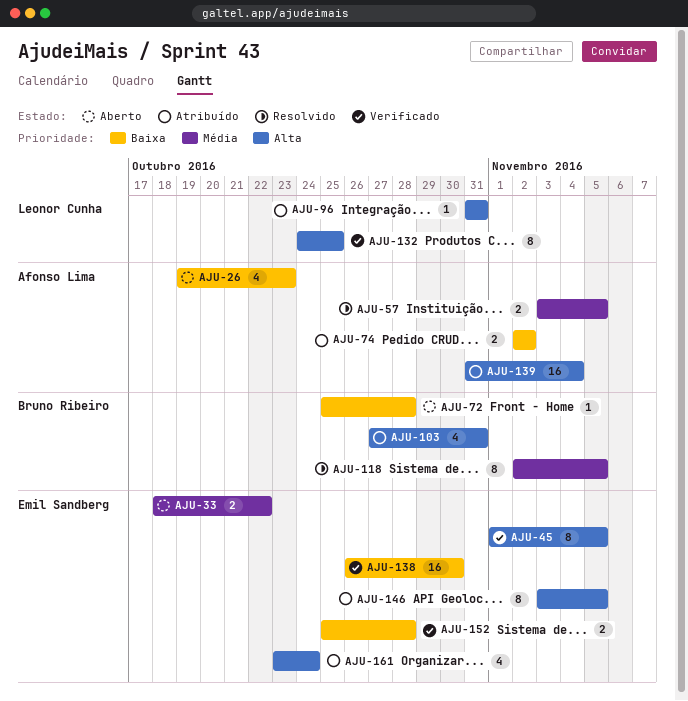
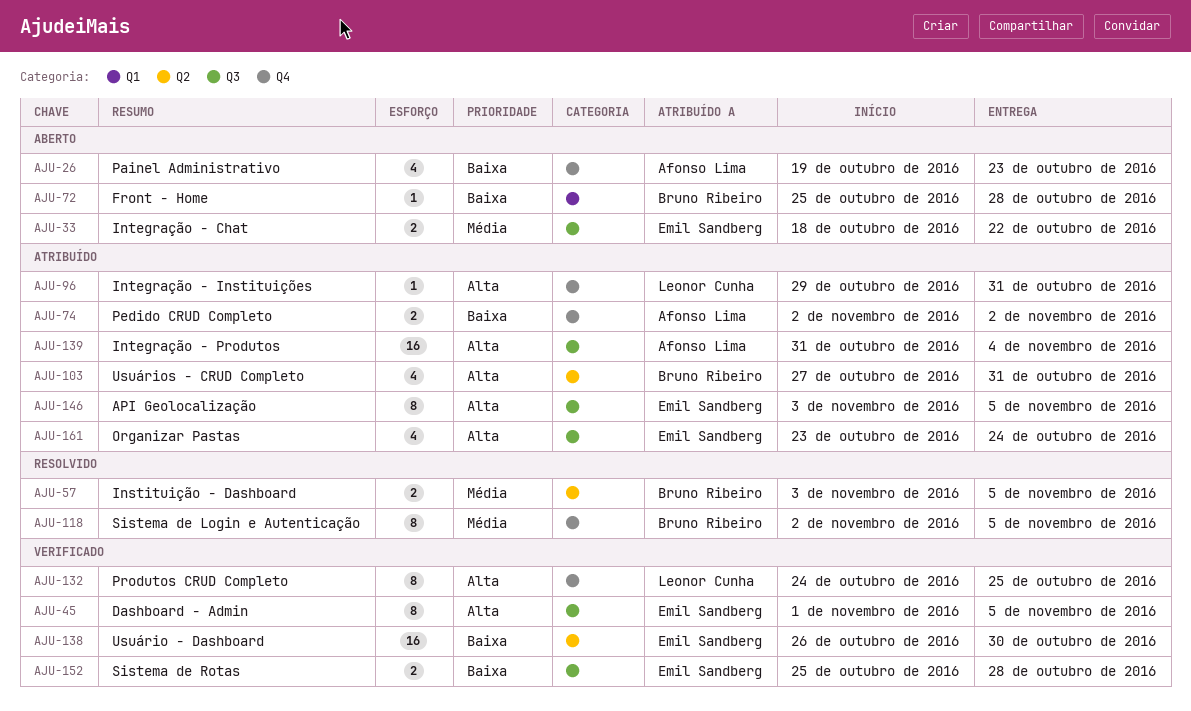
AJU-57, owner: Afonso Lima -> Bruno Ribeiro
AJU-96, start: Oct 31 -> Oct 29

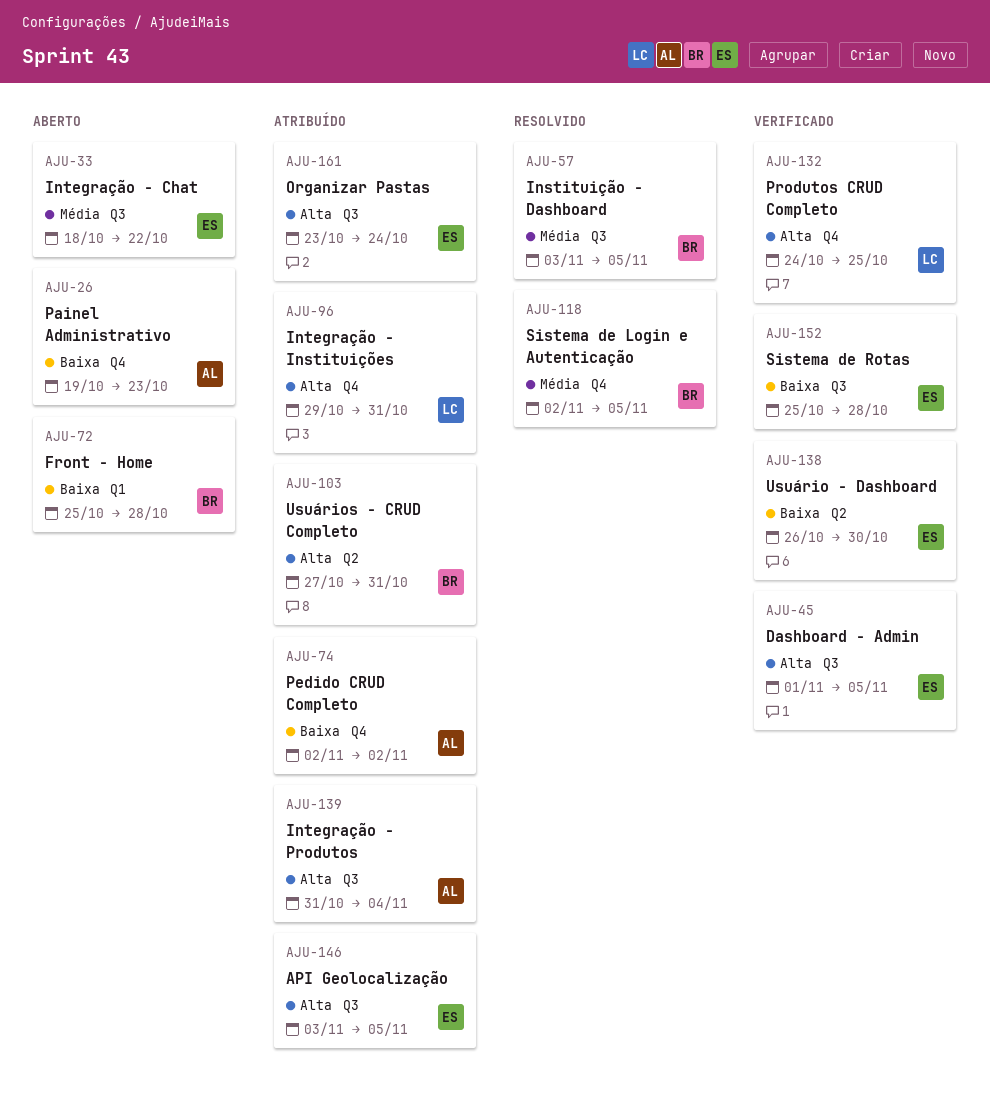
AJU-57, label: Q2 -> Q3

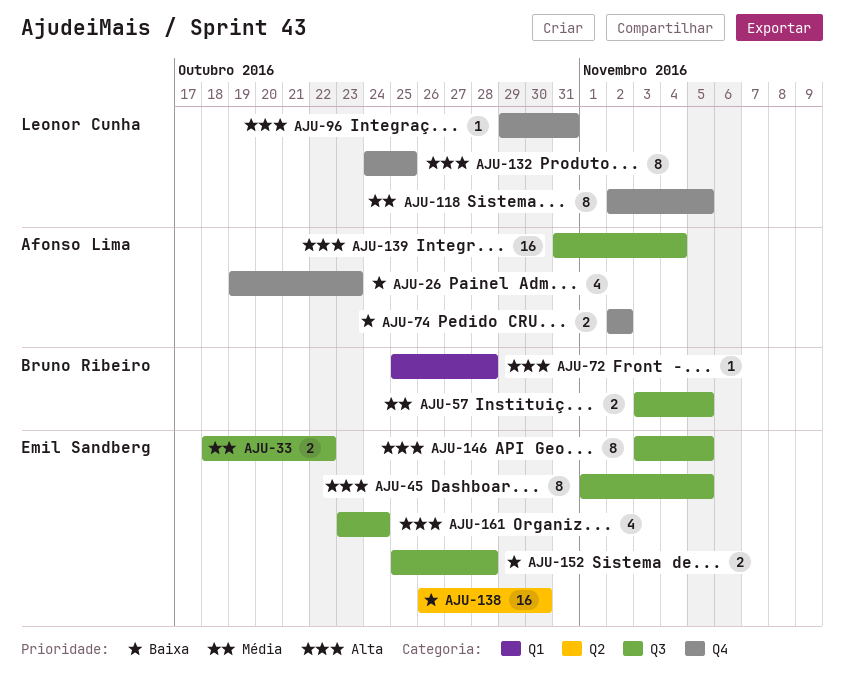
AJU-72, priority: Baixa -> Alta
AJU-103: present -> none
AJU-118, owner: Bruno Ribeiro -> Leonor Cunha

